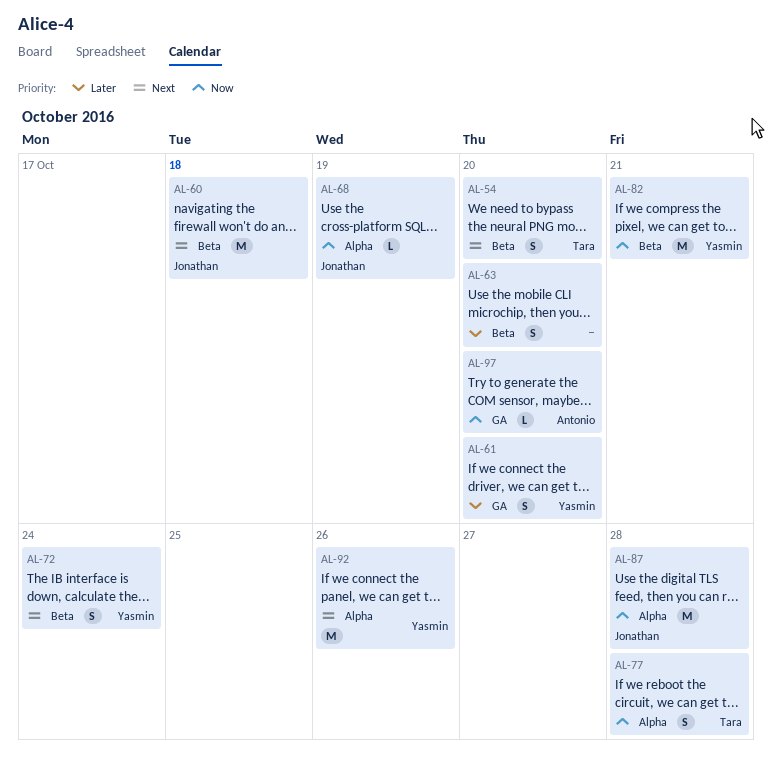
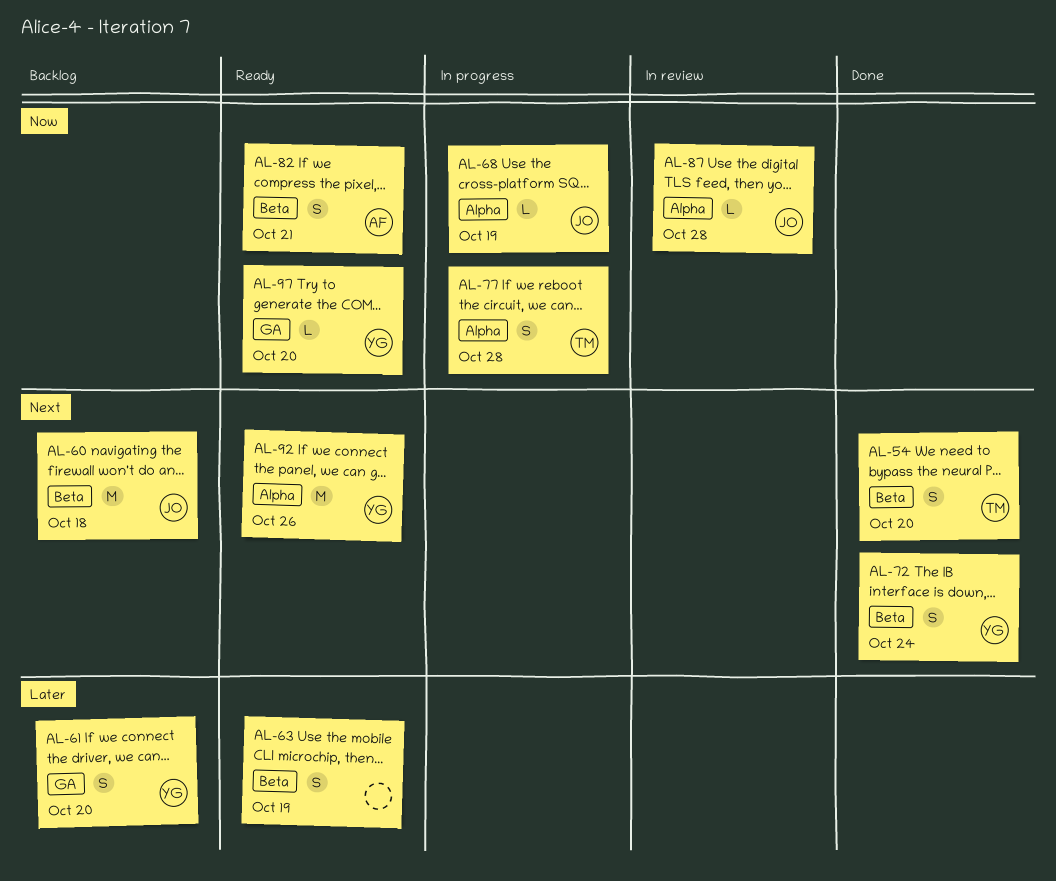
AL-63, due: Oct 20 -> Oct 19
AL-82, owner: Yasmin -> Antonio
AL-82, estimate: M -> S
AL-87, estimate: M -> L
AL-97, owner: Antonio -> Yasmin

